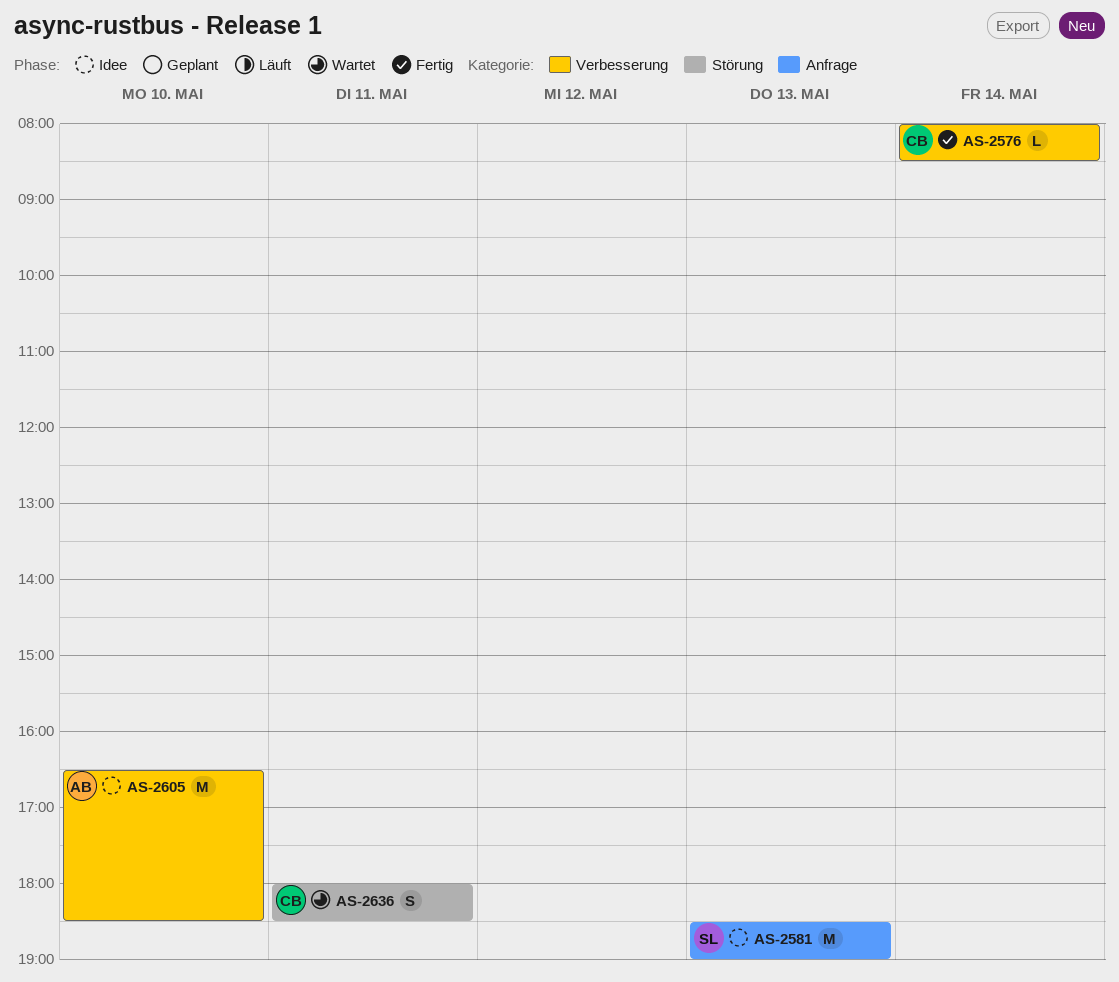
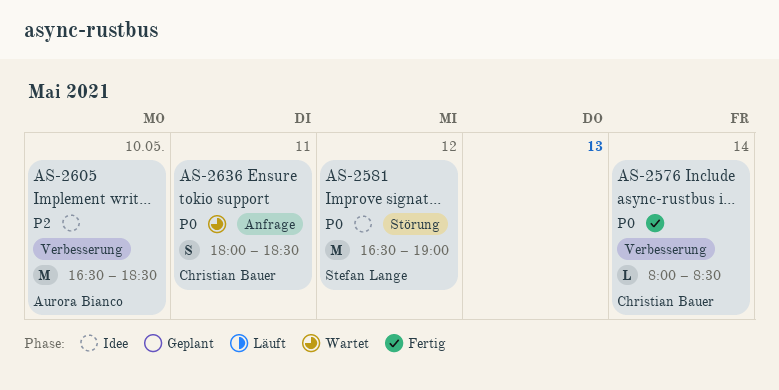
AS-2581, label: Anfrage -> Störung
AS-2581, day: May 13 -> May 12
AS-2581, begins: 18:30 -> 16:30
AS-2636, label: Störung -> Anfrage

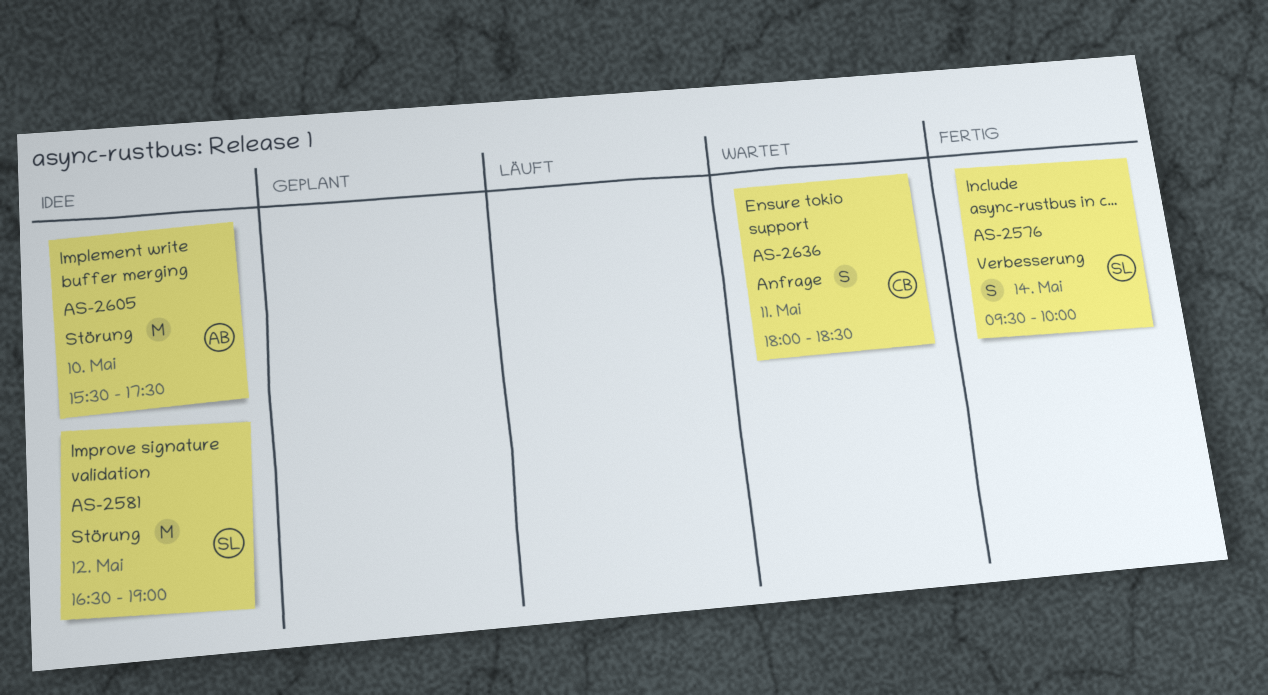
AS-2576, owner: Christian Bauer -> Stefan Lange
AS-2576, estimate: L -> S
AS-2576, begins: 08:00 -> 09:30
AS-2576, ends: 08:30 -> 10:00
AS-2605, label: Verbesserung -> Störung
AS-2605, begins: 16:30 -> 15:30
AS-2605, ends: 18:30 -> 17:30

